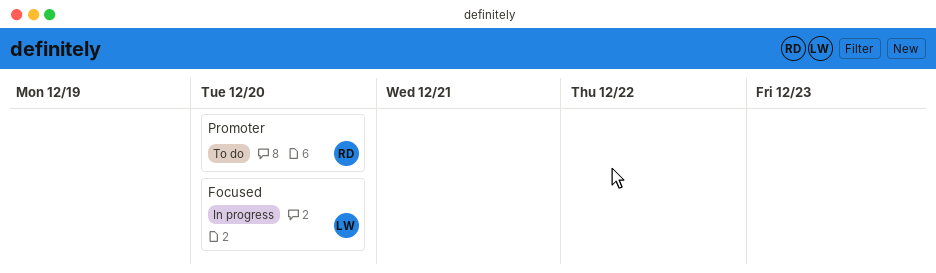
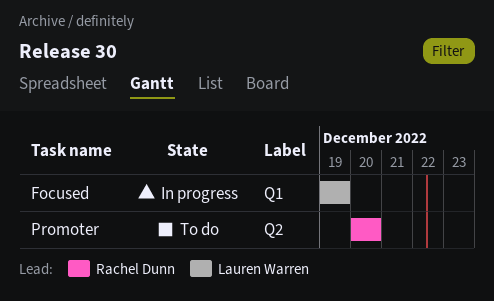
Focused, due: Dec 20 -> Dec 19

